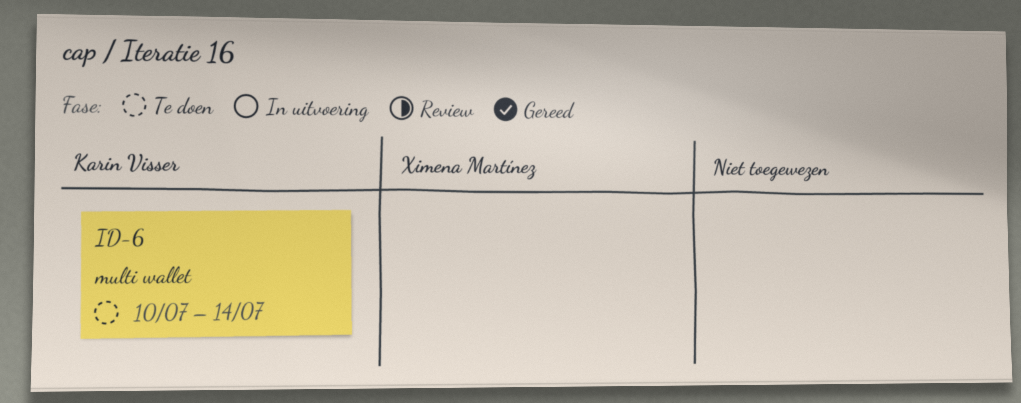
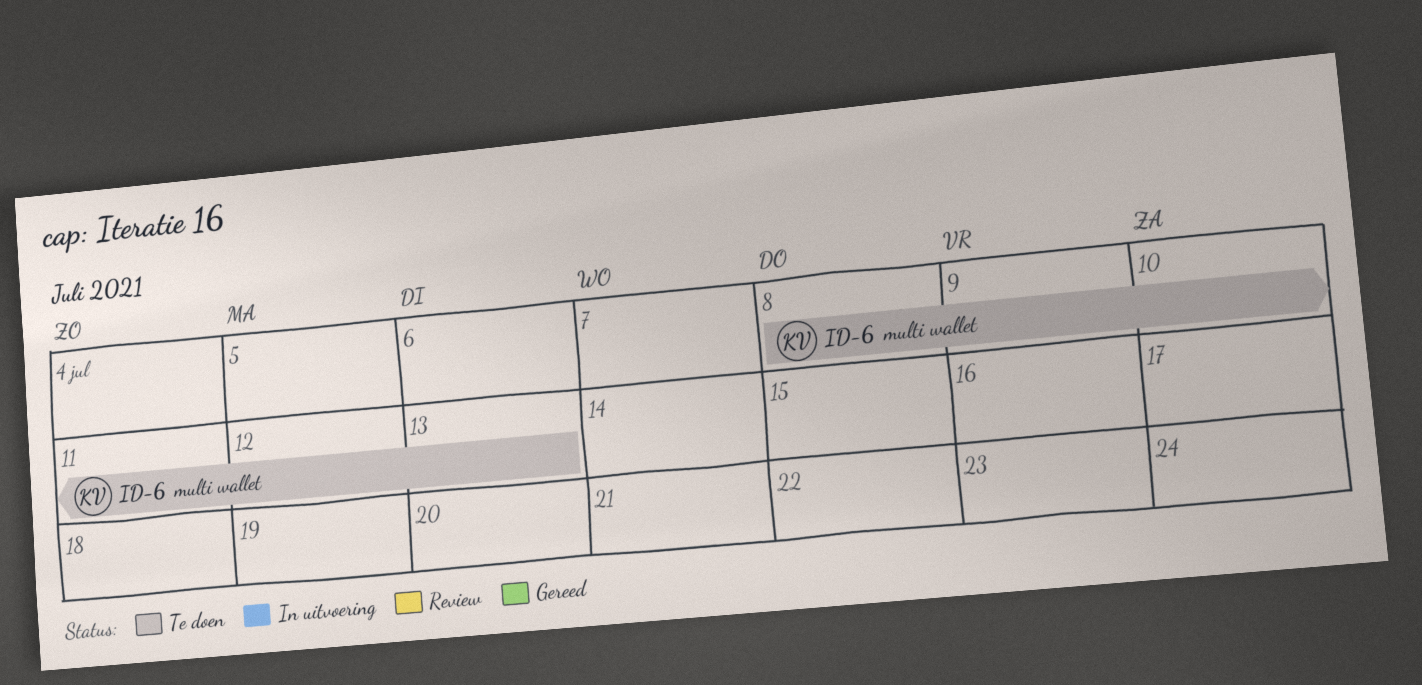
ID-6, start: Jul 10 -> Jul 8
ID-6, due: Jul 14 -> Jul 13

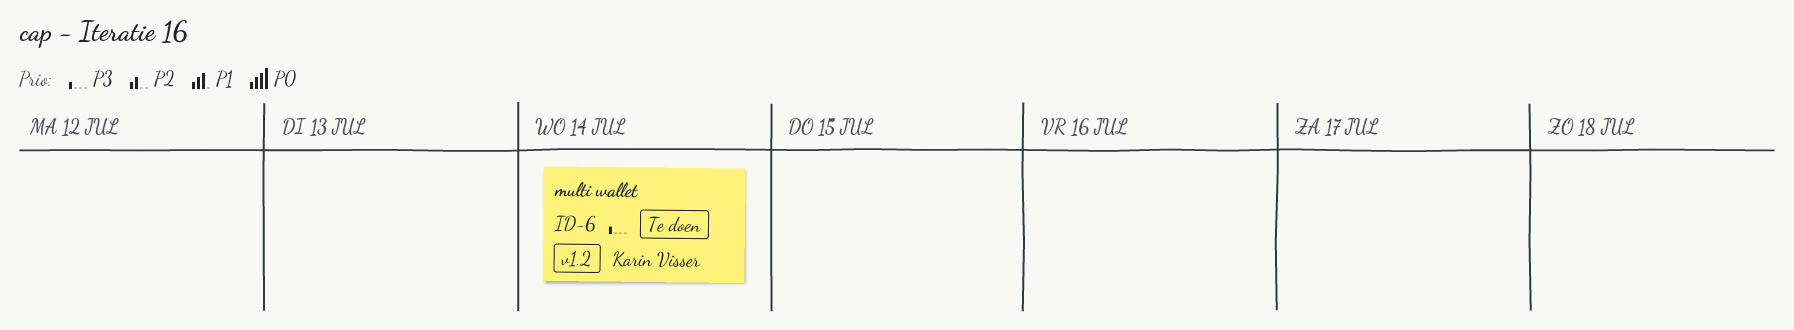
ID-6, due: Jul 13 -> Jul 14

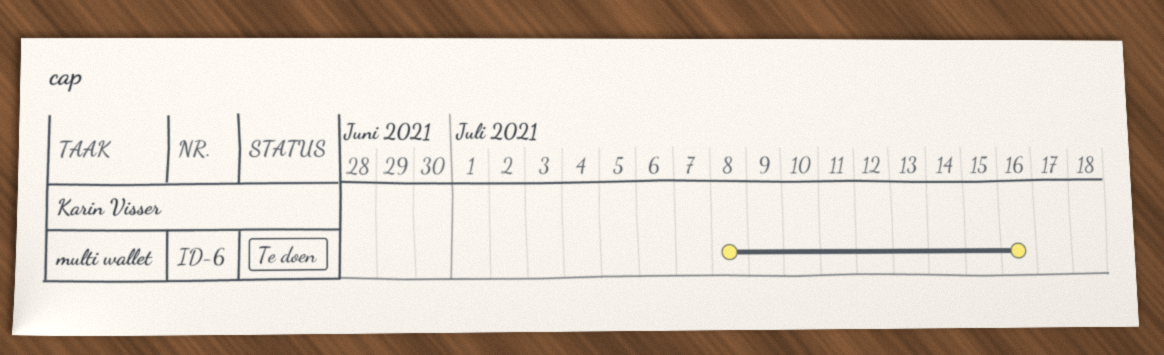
ID-6, due: Jul 14 -> Jul 16

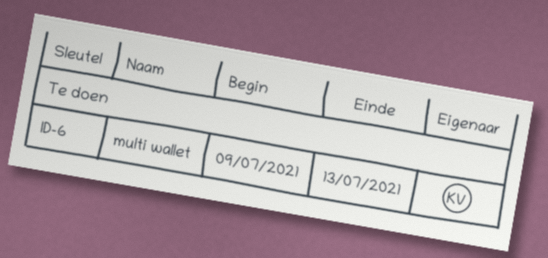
ID-6, start: Jul 8 -> Jul 9
ID-6, due: Jul 16 -> Jul 13

